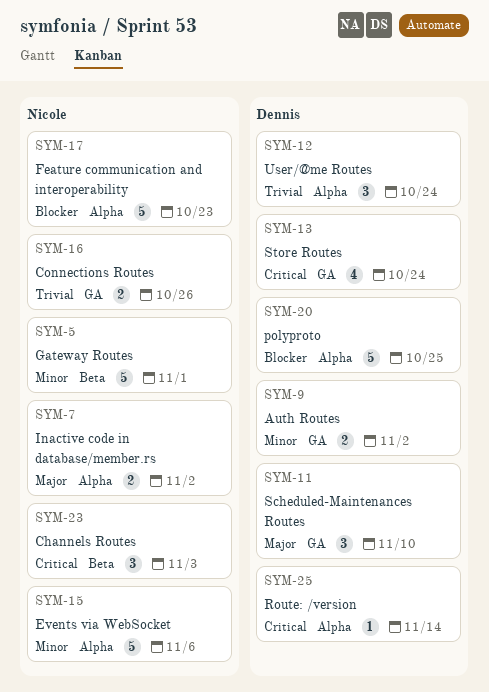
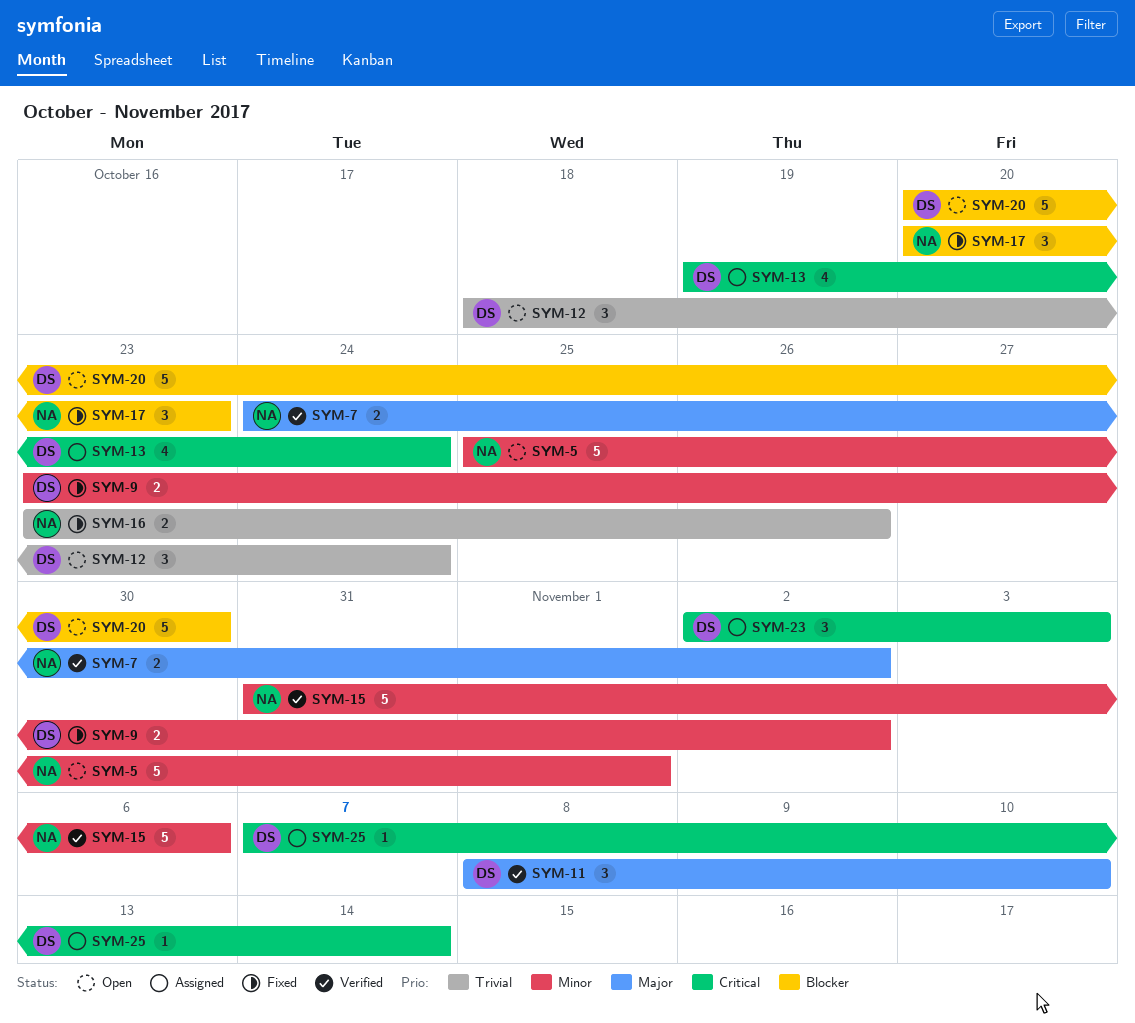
SYM-17, estimate: 5 -> 3
SYM-20, due: Oct 25 -> Oct 30
SYM-23, owner: Nicole -> Dennis

